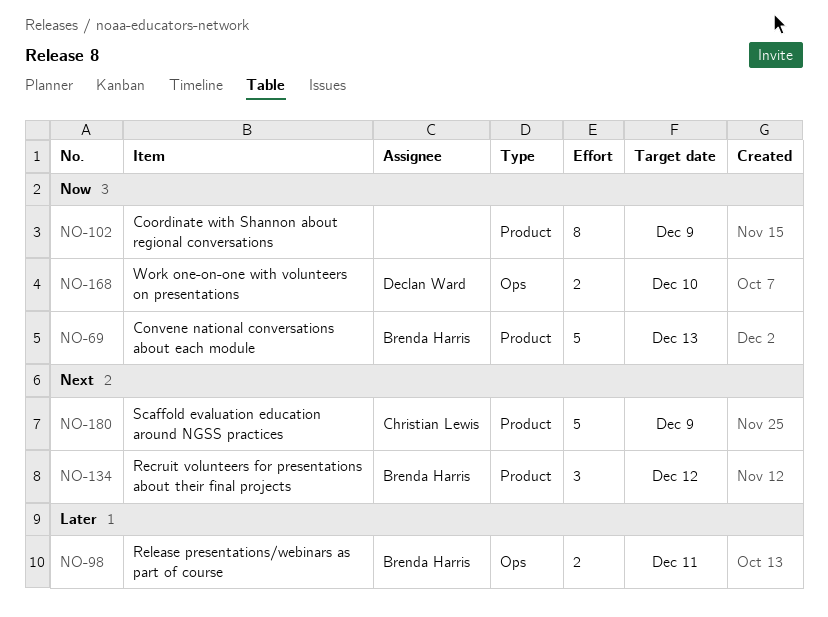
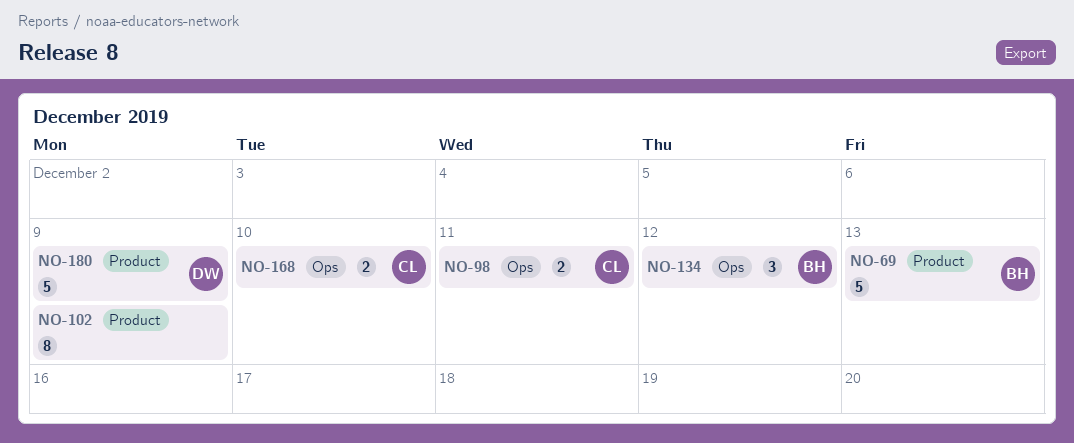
NO-98, owner: Brenda Harris -> Christian Lewis
NO-134, label: Product -> Ops
NO-168, owner: Declan Ward -> Christian Lewis
NO-180, owner: Christian Lewis -> Declan Ward

